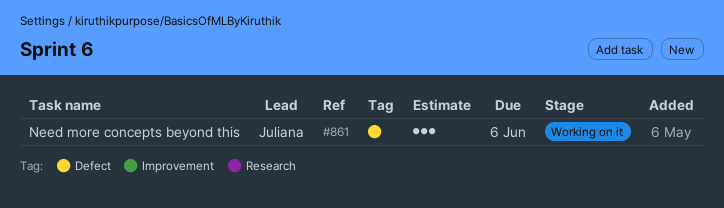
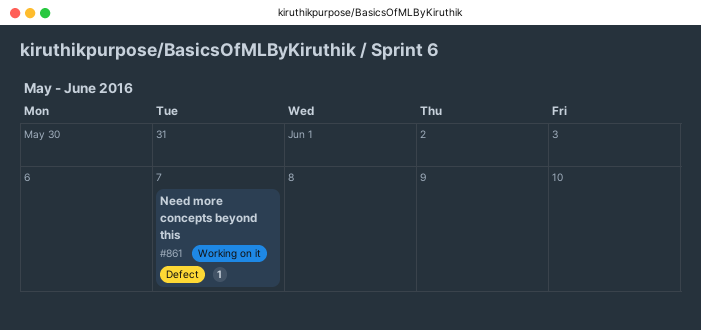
#861, estimate: 3 -> 1
#861, due: Jun 6 -> Jun 7

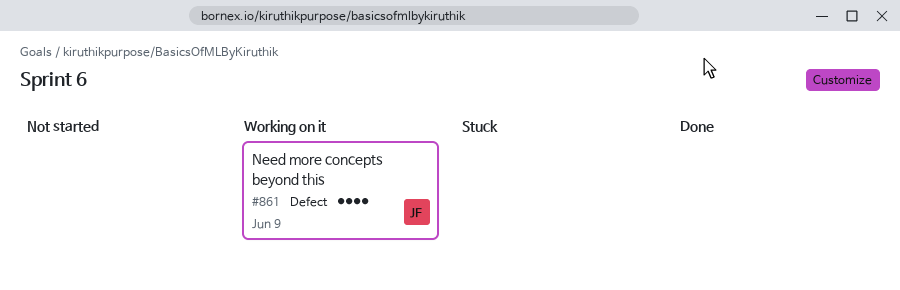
#861, estimate: 1 -> 4
#861, due: Jun 7 -> Jun 9

